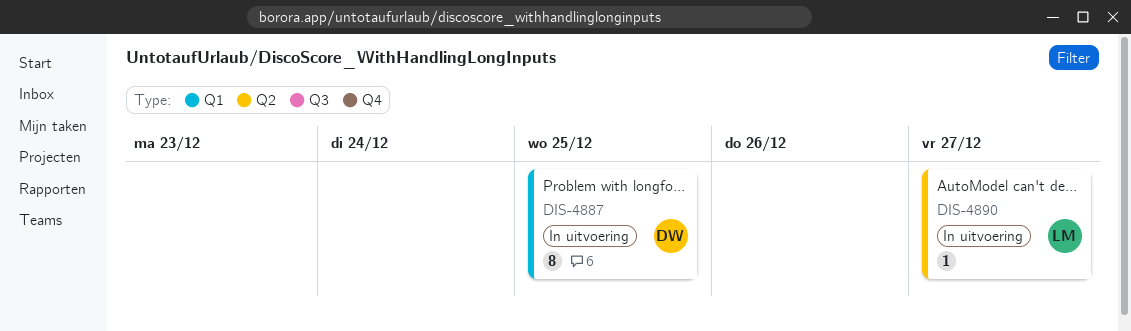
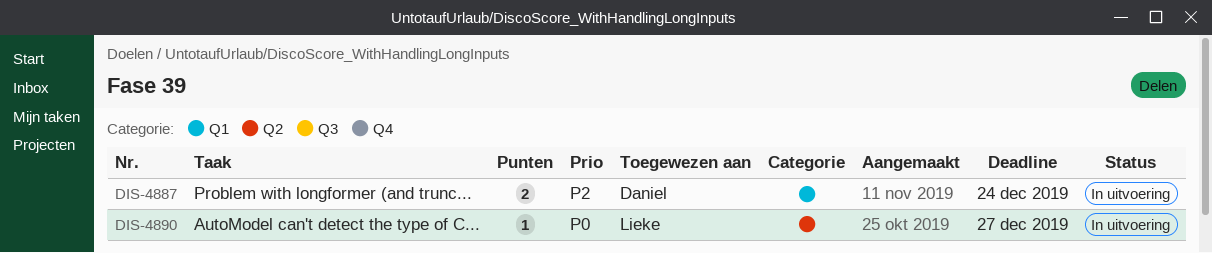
DIS-4887, estimate: 8 -> 2
DIS-4887, due: Dec 25 -> Dec 24

